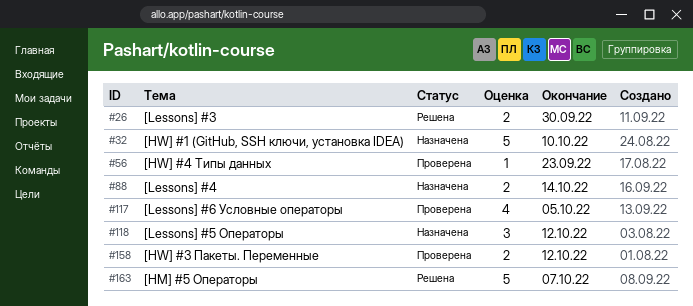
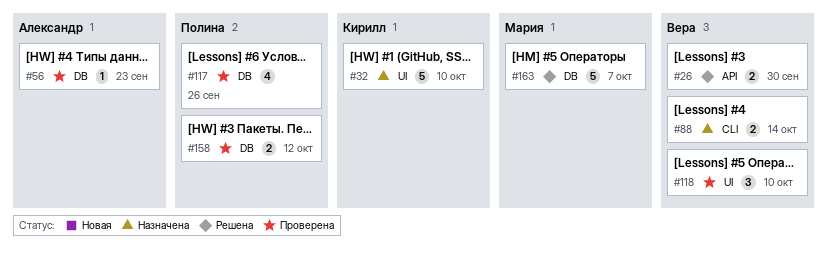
#117, due: Oct 5 -> Sep 26
#118, status: Назначена -> Проверена
#118, due: Oct 12 -> Oct 10

